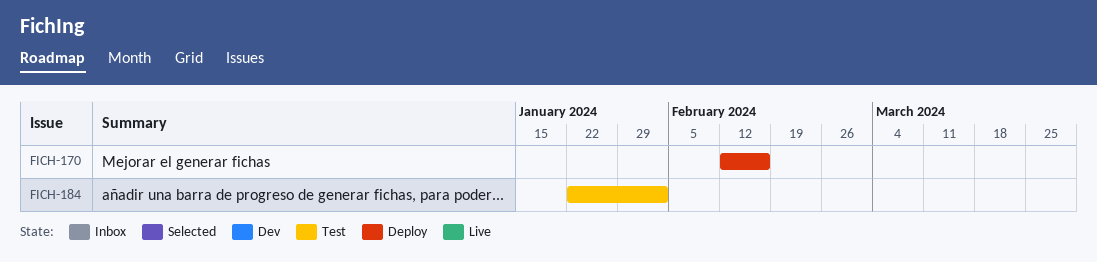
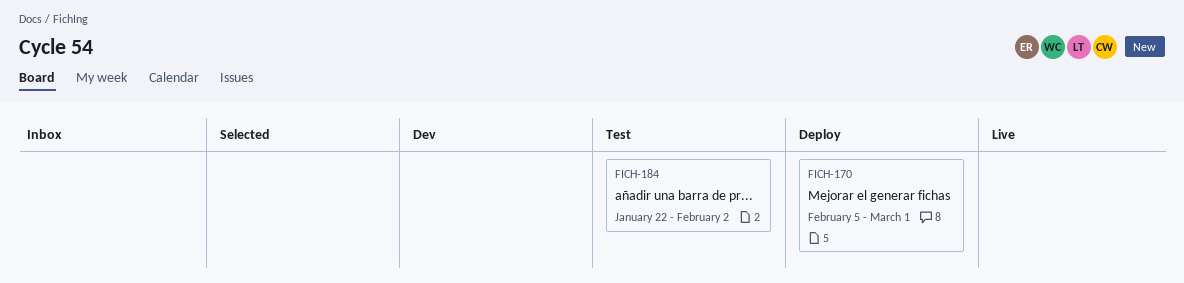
FICH-170, start: Feb 12 -> Feb 5
FICH-170, due: Feb 16 -> Mar 1

